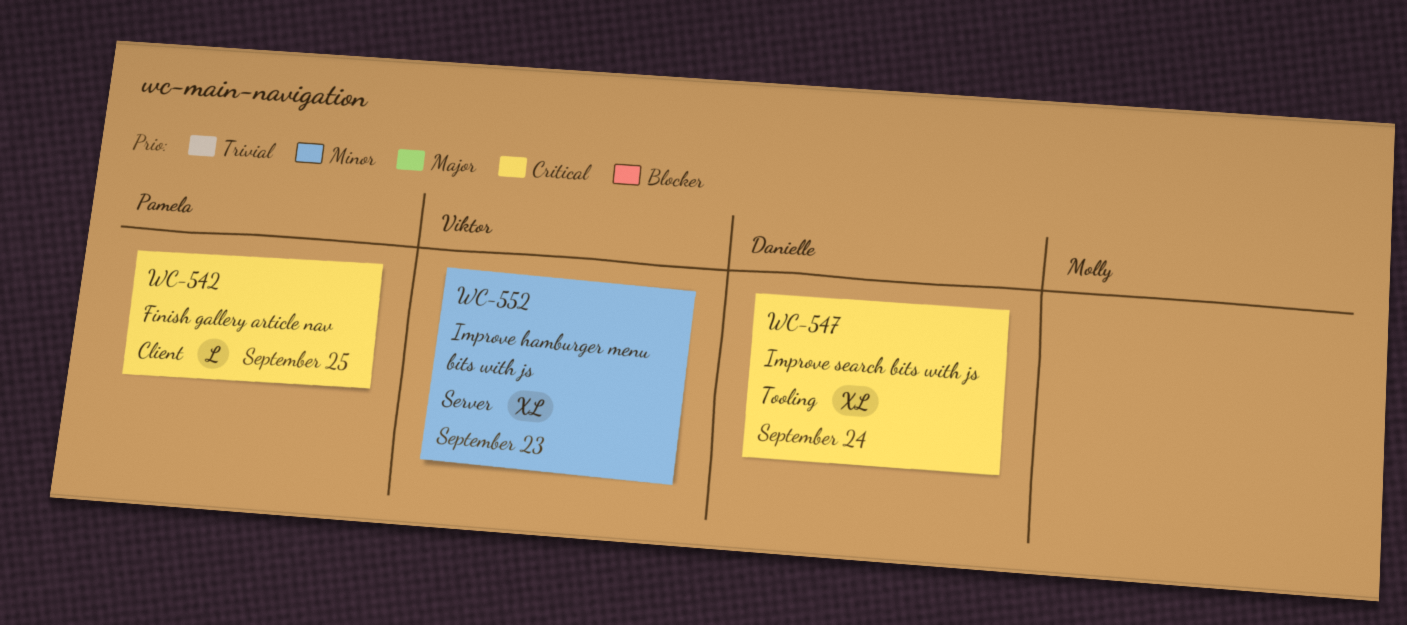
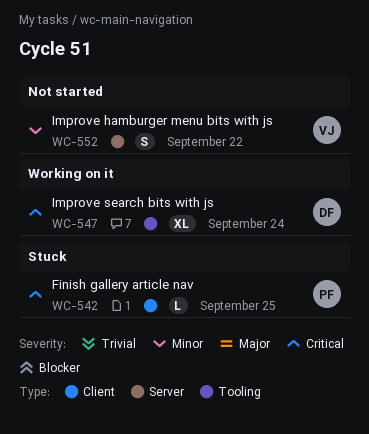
WC-552, estimate: XL -> S
WC-552, due: Sep 23 -> Sep 22

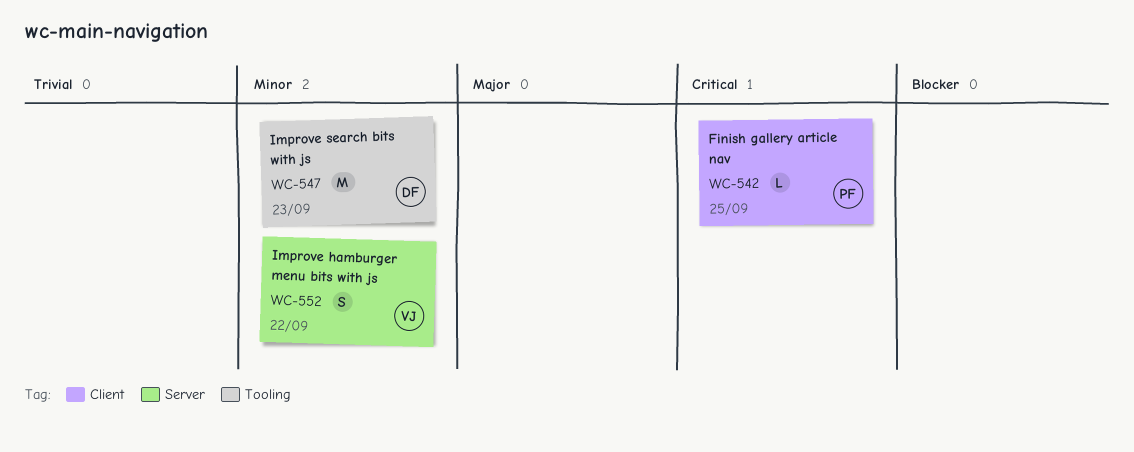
WC-547, priority: Critical -> Minor
WC-547, estimate: XL -> M
WC-547, due: Sep 24 -> Sep 23

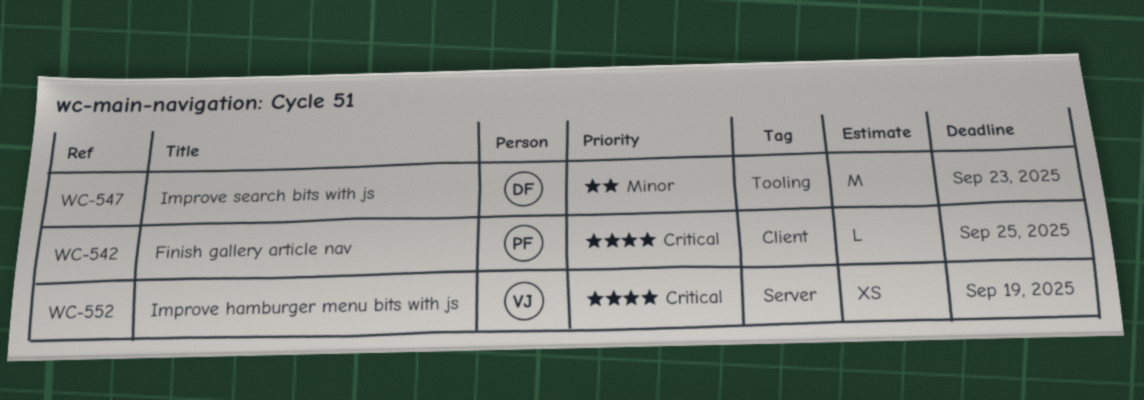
WC-552, priority: Minor -> Critical
WC-552, estimate: S -> XS
WC-552, due: Sep 22 -> Sep 19

